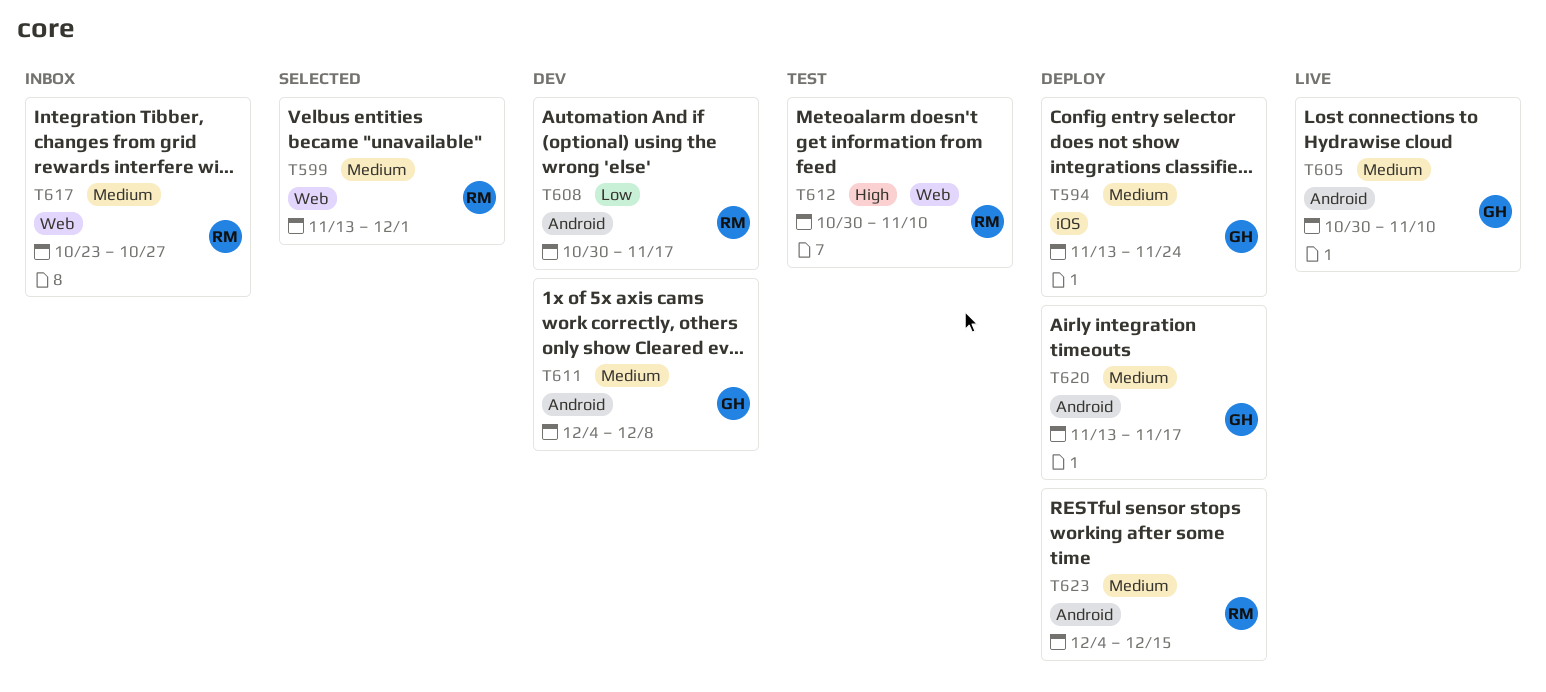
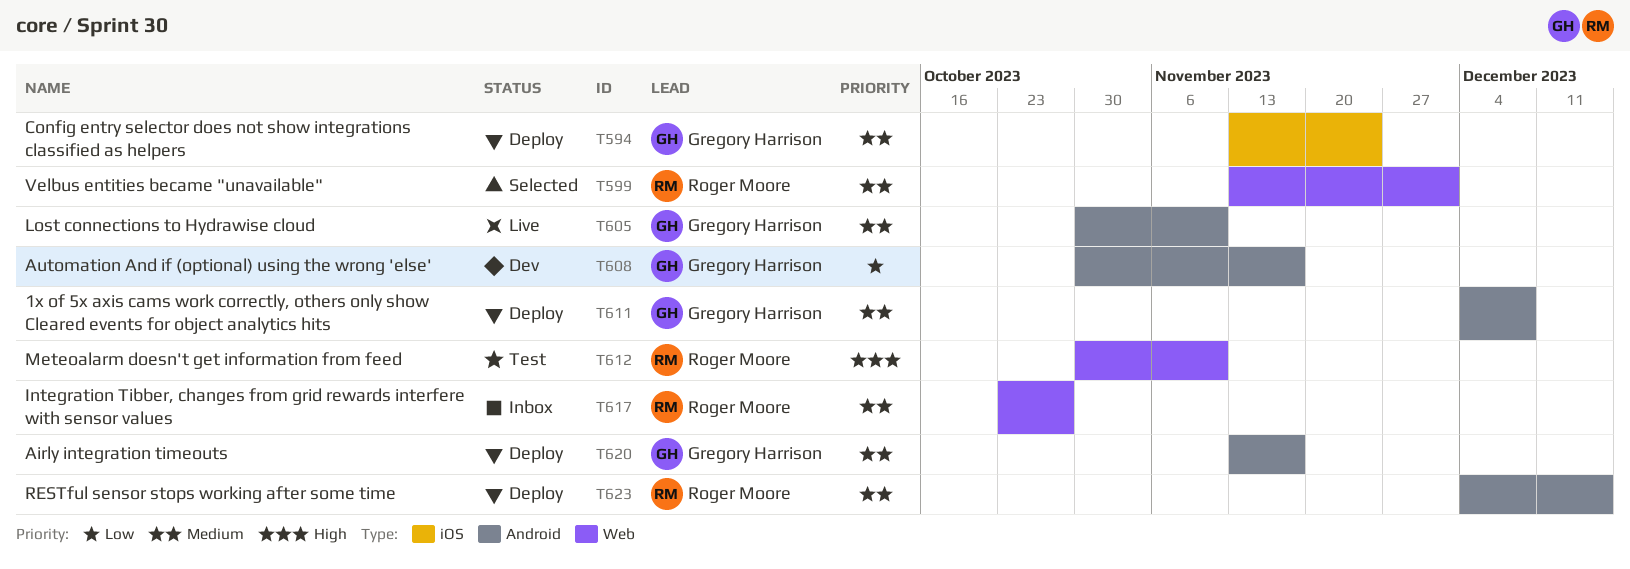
T608, owner: Roger Moore -> Gregory Harrison
T611, status: Dev -> Deploy

